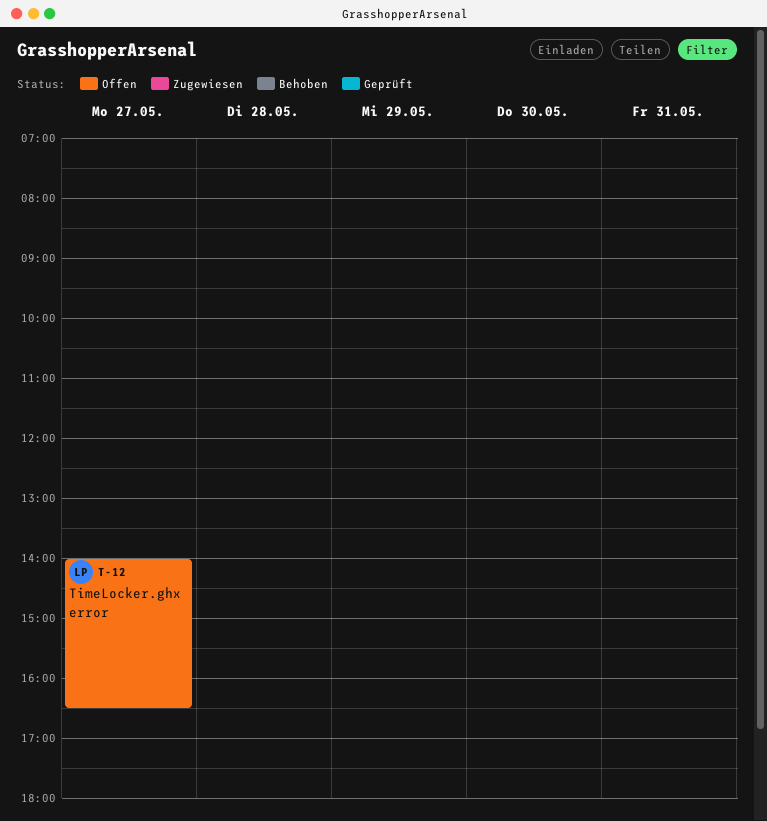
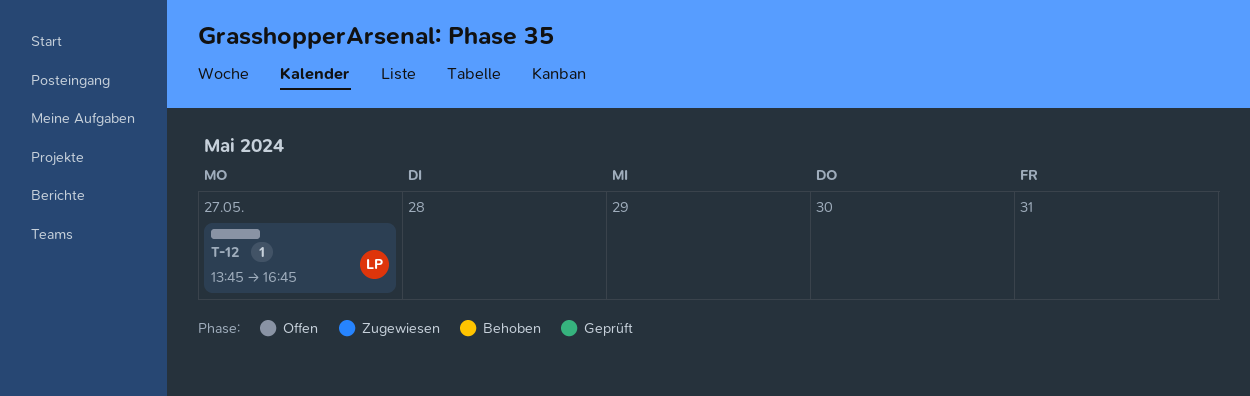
T-12, begins: 14:00 -> 13:45
T-12, ends: 16:30 -> 16:45

